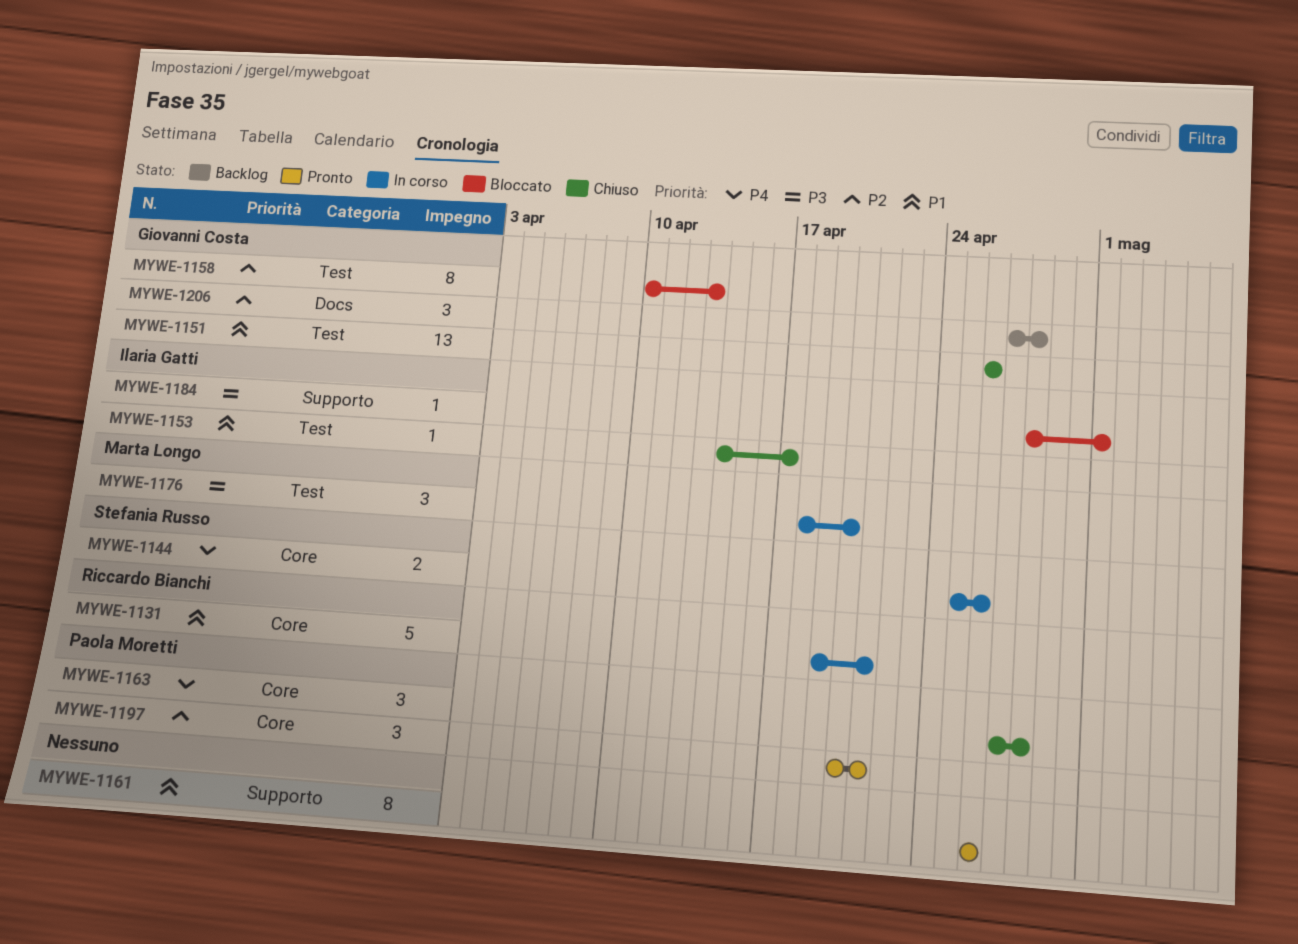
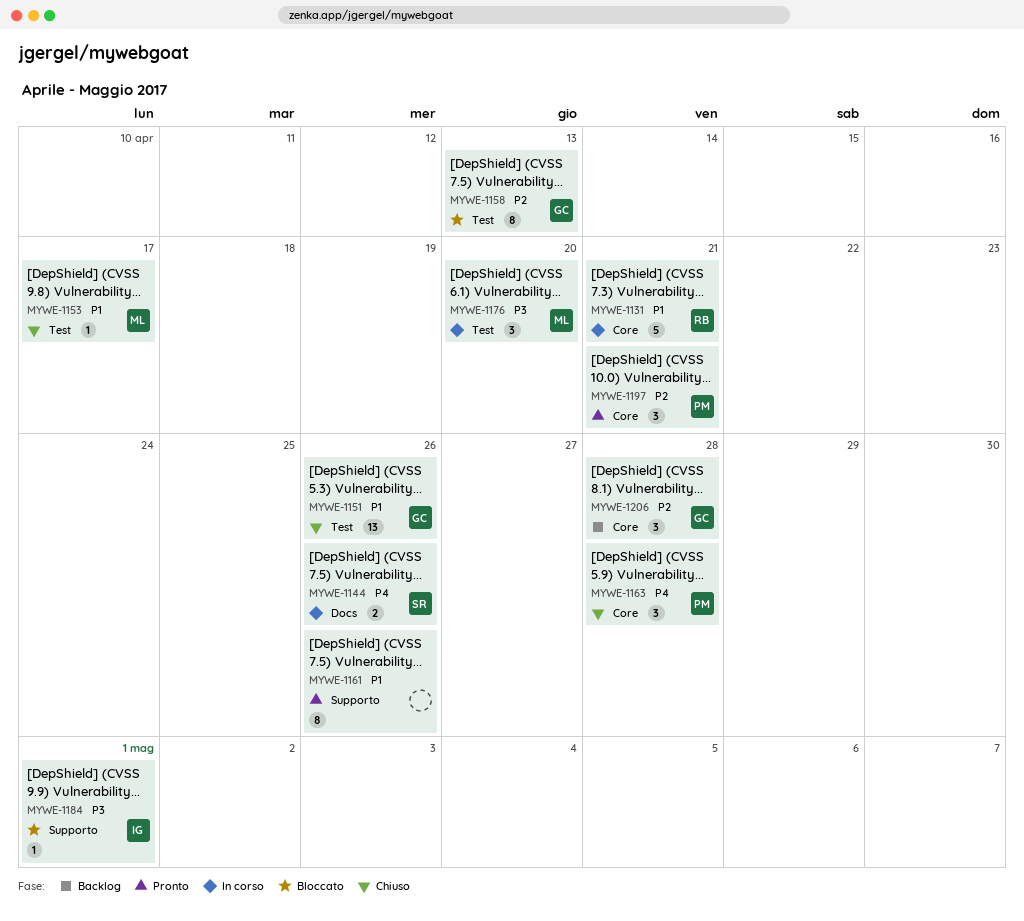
MYWE-1144, label: Core -> Docs
MYWE-1153, owner: Ilaria Gatti -> Marta Longo
MYWE-1206, label: Docs -> Core

